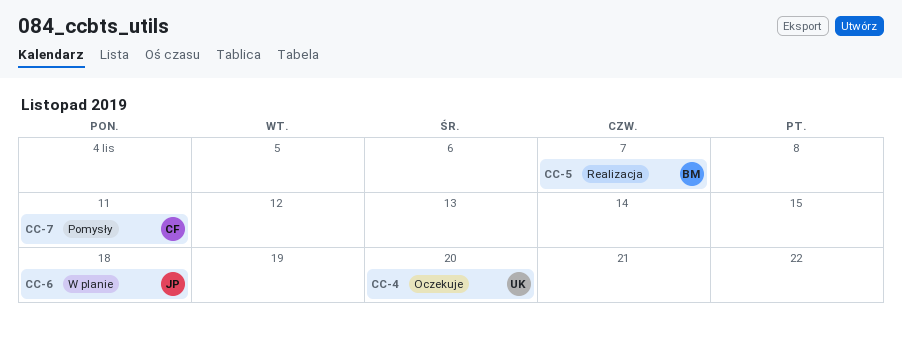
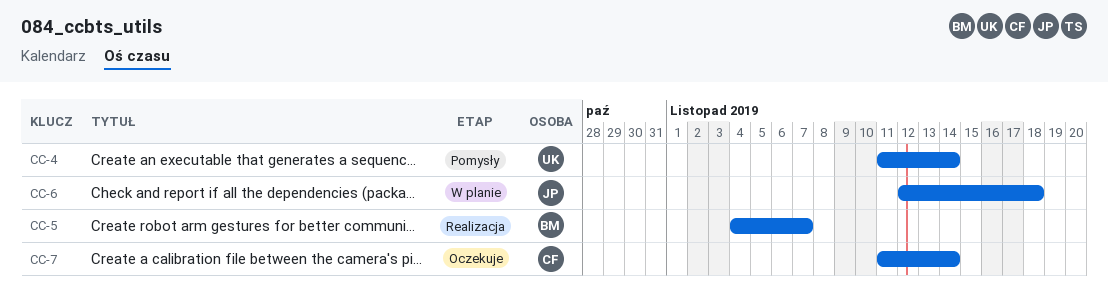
CC-4, status: Oczekuje -> Pomysły
CC-4, due: Nov 20 -> Nov 14
CC-7, status: Pomysły -> Oczekuje
CC-7, due: Nov 11 -> Nov 14

